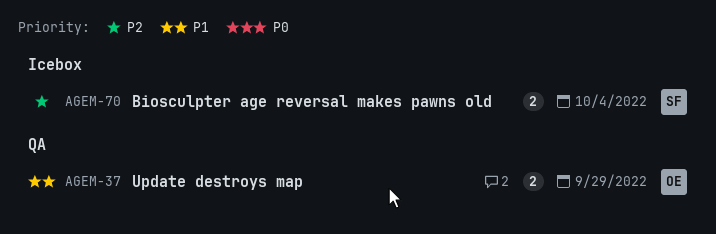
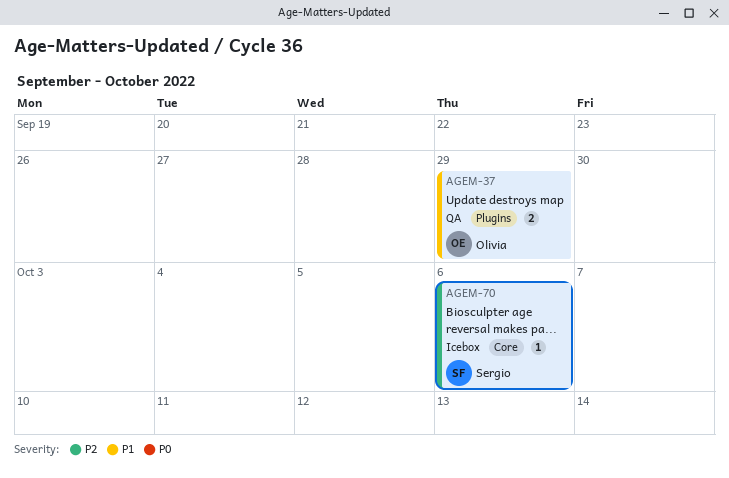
AGEM-70, estimate: 2 -> 1
AGEM-70, due: Oct 4 -> Oct 6

